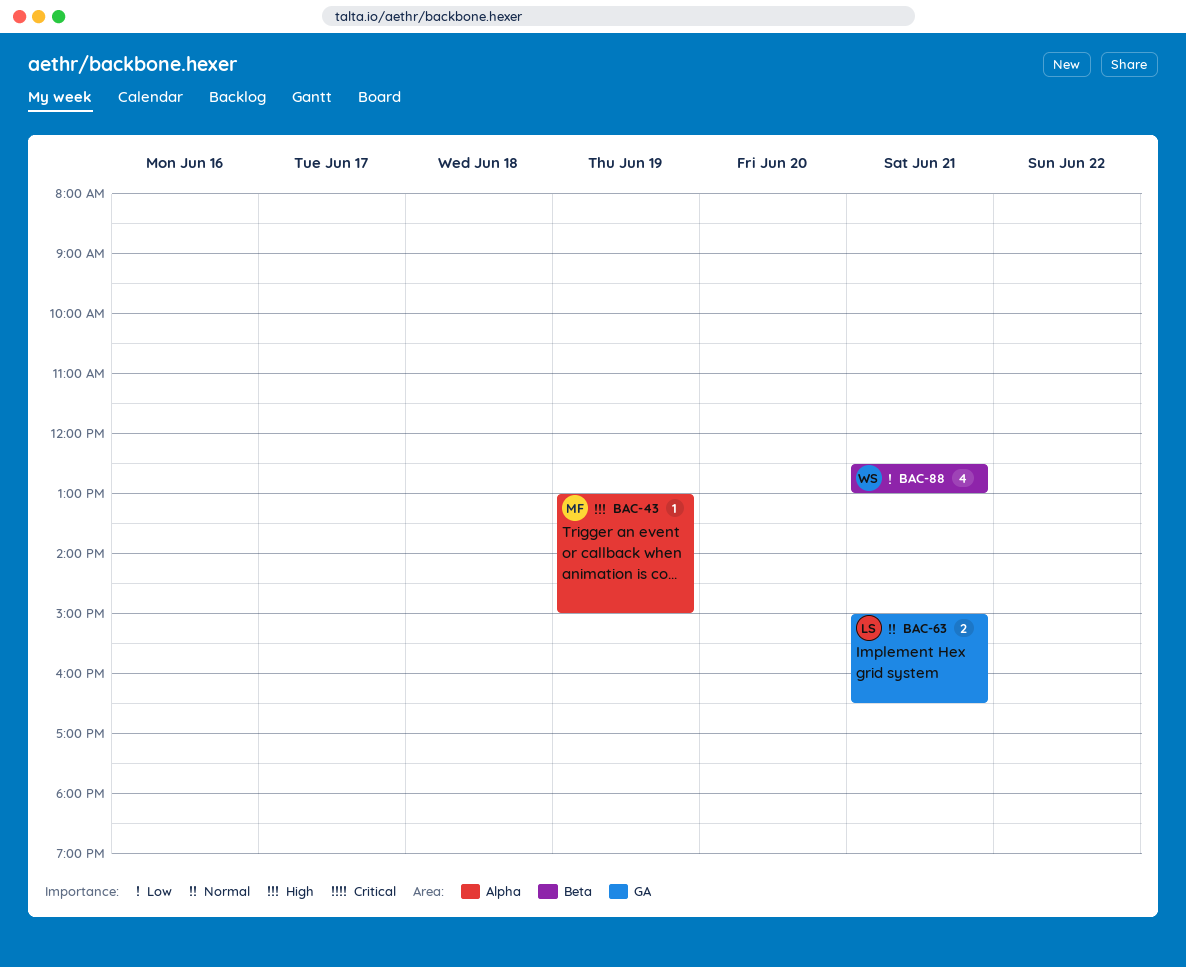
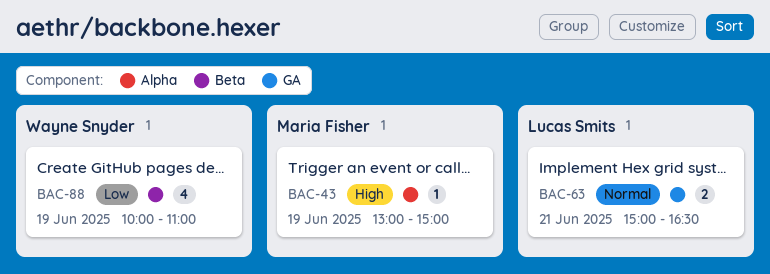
BAC-88, day: Jun 21 -> Jun 19
BAC-88, begins: 12:30 -> 10:00
BAC-88, ends: 13:00 -> 11:00

